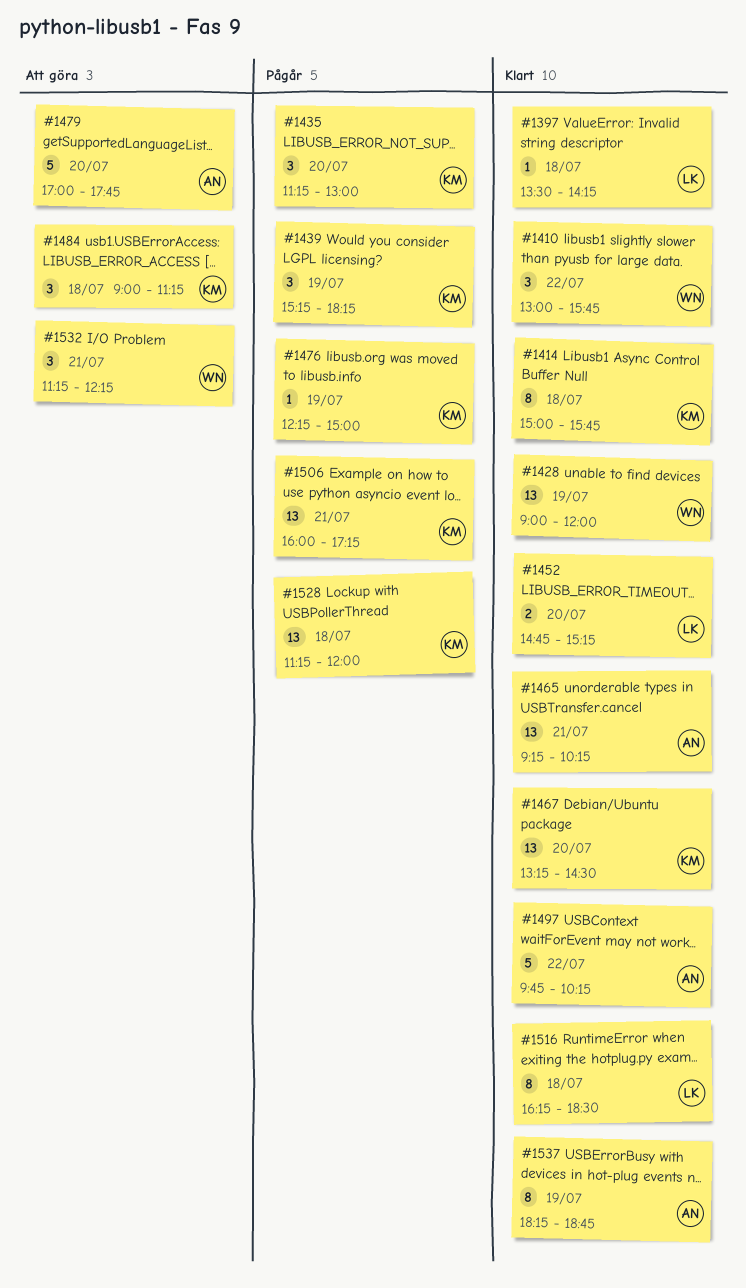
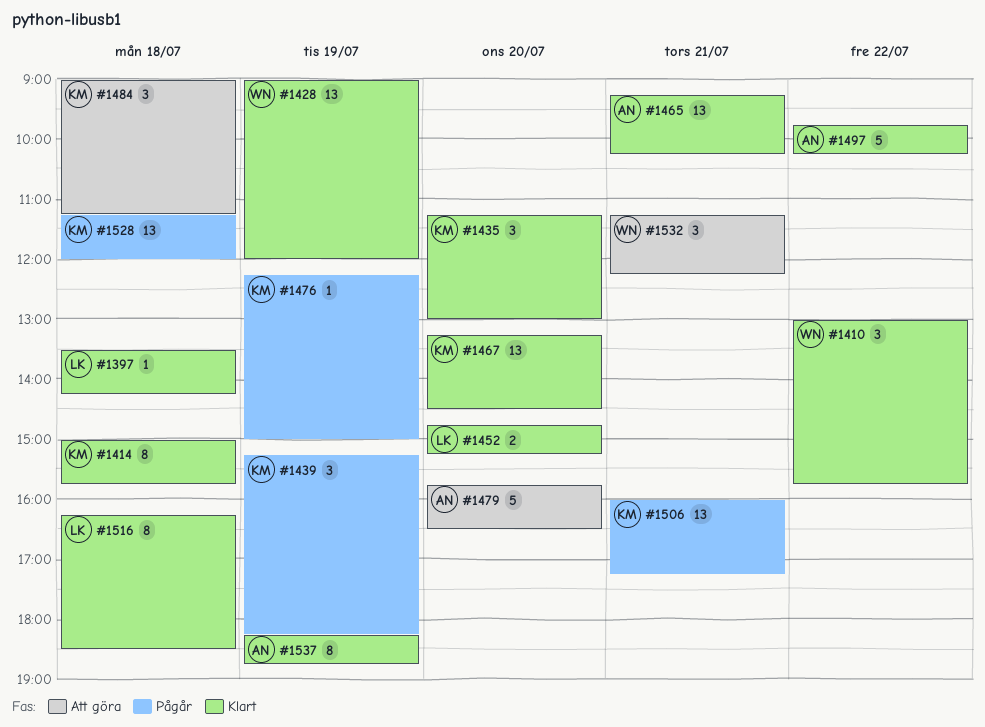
#1435, status: Pågår -> Klart
#1479, begins: 17:00 -> 15:45
#1479, ends: 17:45 -> 16:30

